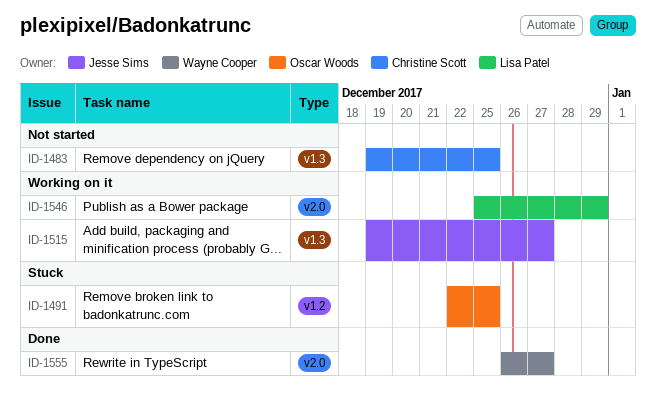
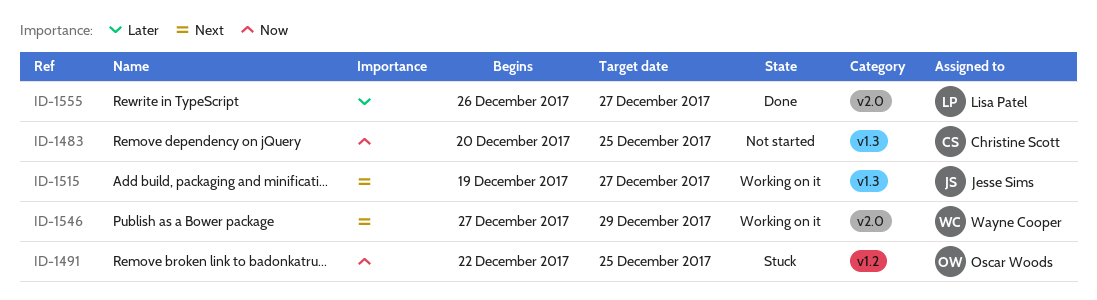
ID-1483, start: Dec 19 -> Dec 20
ID-1546, owner: Lisa Patel -> Wayne Cooper
ID-1546, start: Dec 25 -> Dec 27
ID-1555, owner: Wayne Cooper -> Lisa Patel

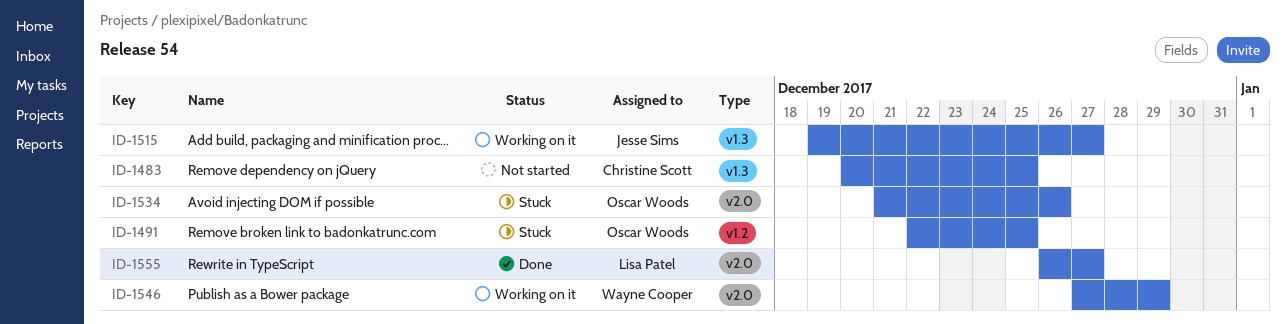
ID-1534: none -> present

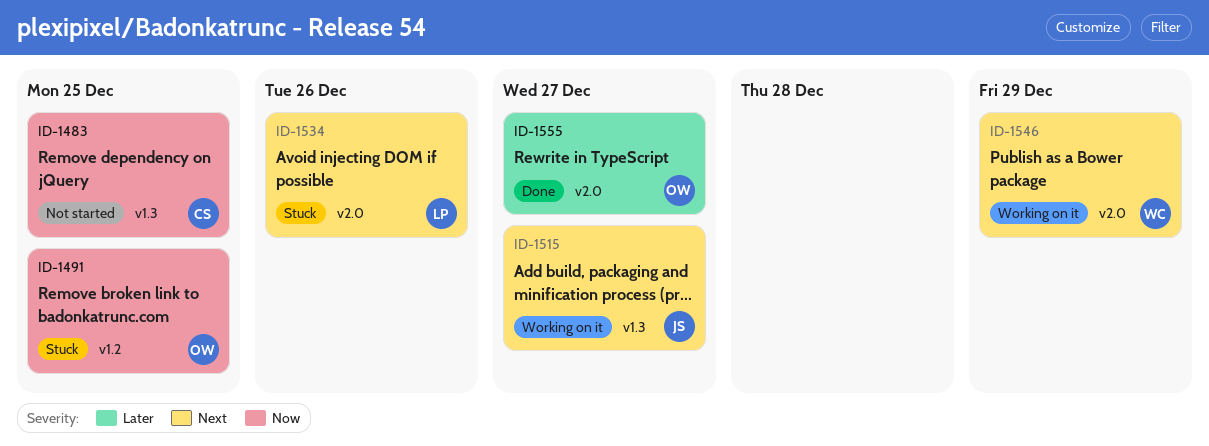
ID-1534, owner: Oscar Woods -> Lisa Patel
ID-1555, owner: Lisa Patel -> Oscar Woods

